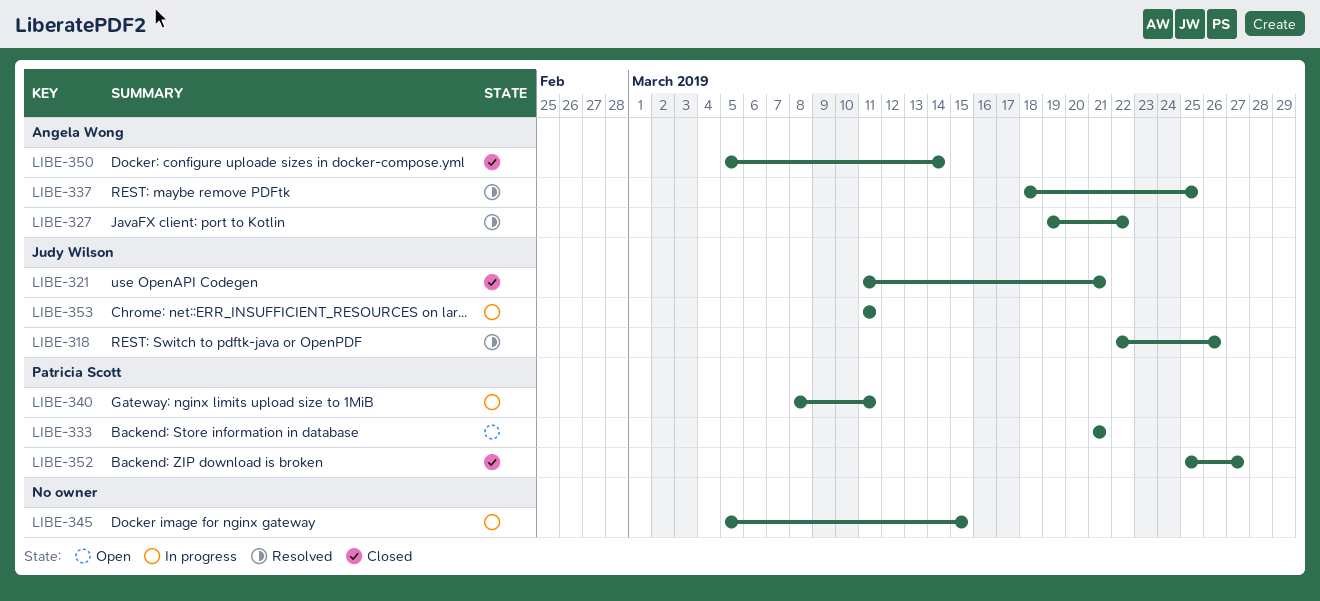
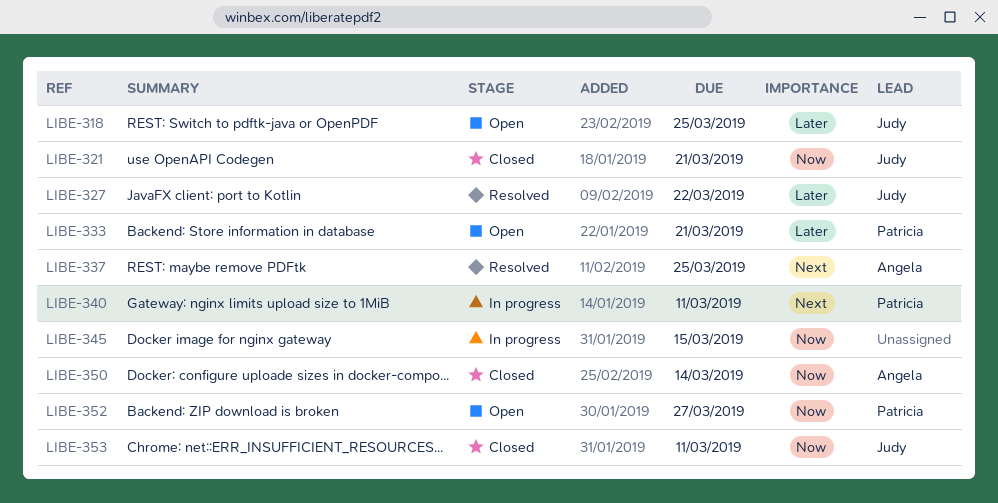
LIBE-318, status: Resolved -> Open
LIBE-318, due: Mar 26 -> Mar 25
LIBE-327, owner: Angela Wong -> Judy Wilson
LIBE-352, status: Closed -> Open
LIBE-353, status: In progress -> Closed

